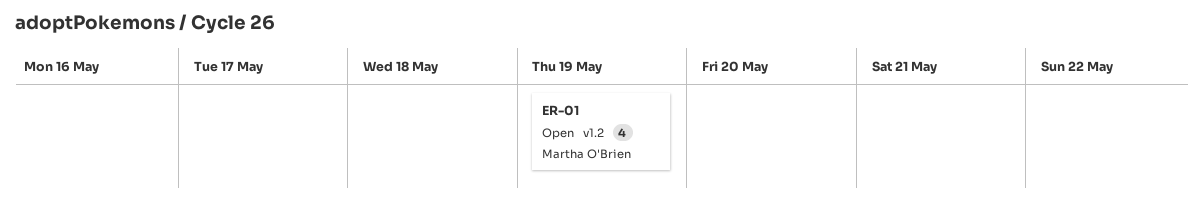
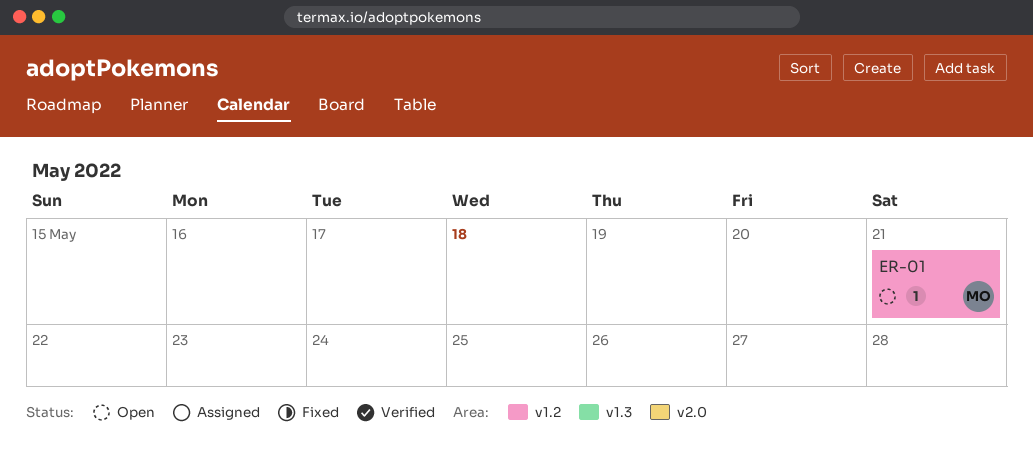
ER-01, estimate: 4 -> 1
ER-01, due: May 19 -> May 21

